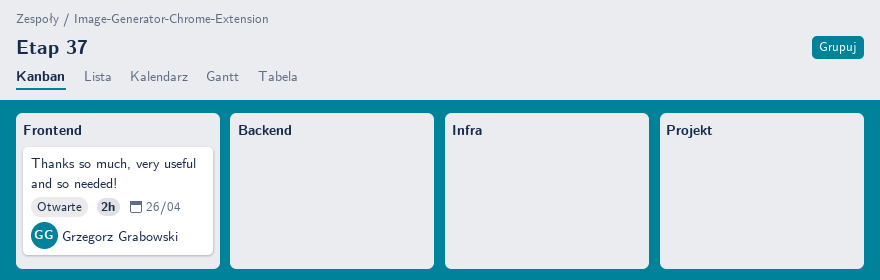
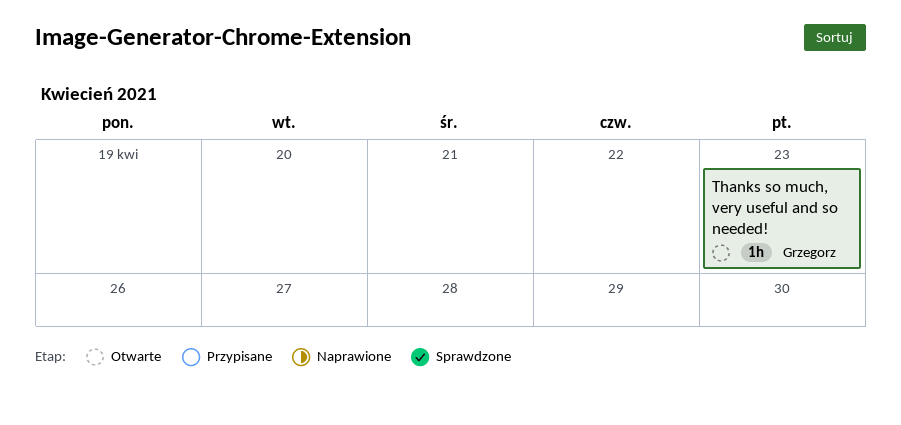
Thanks so much, very useful and so needed!, estimate: 2h -> 1h
Thanks so much, very useful and so needed!, due: Apr 26 -> Apr 23

